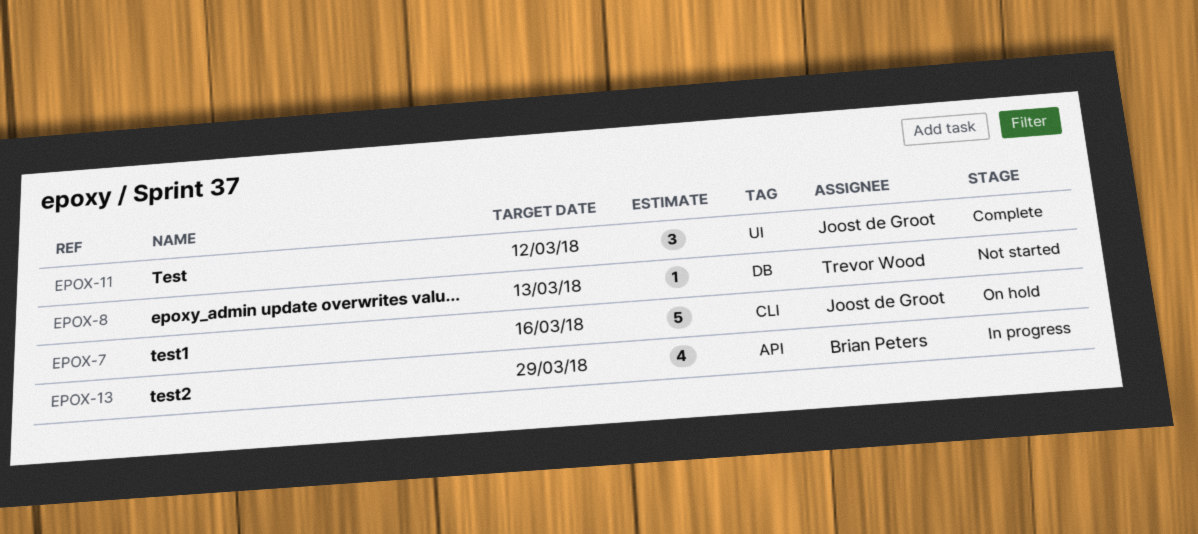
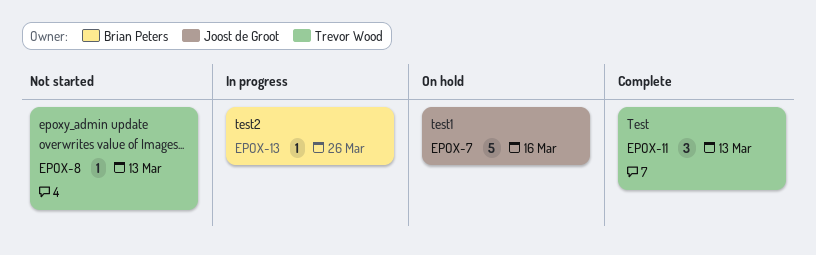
EPOX-11, owner: Joost de Groot -> Trevor Wood
EPOX-11, due: Mar 12 -> Mar 13
EPOX-13, estimate: 4 -> 1
EPOX-13, due: Mar 29 -> Mar 26

